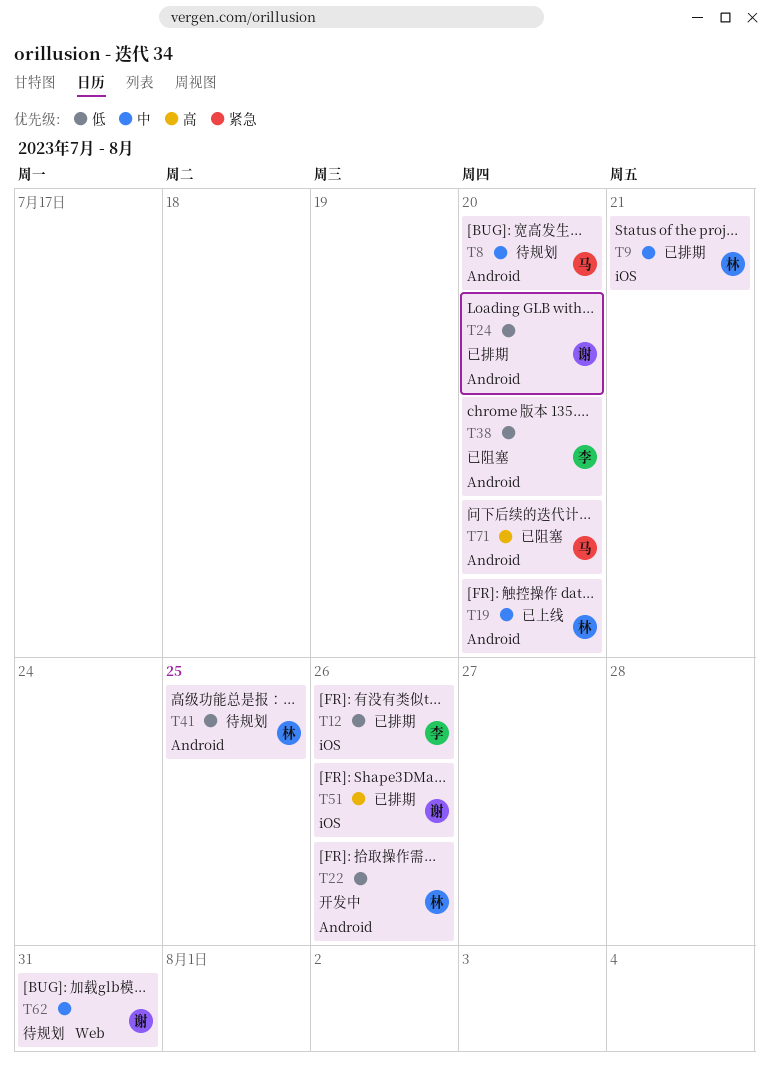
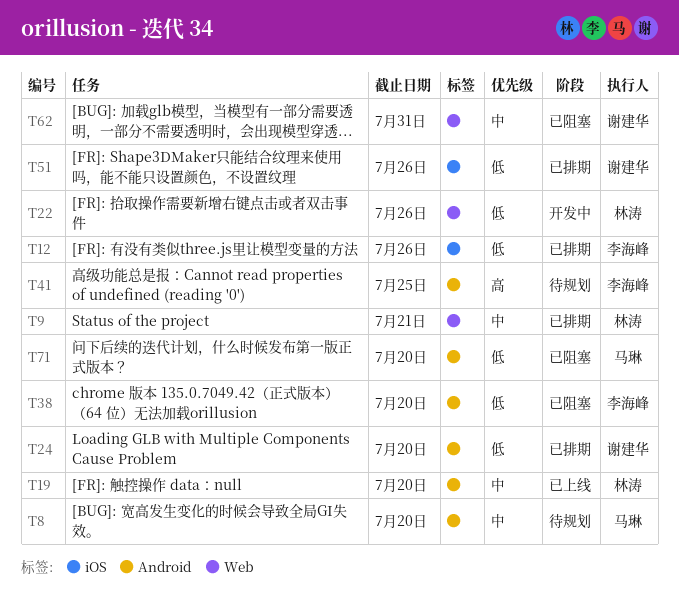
T9, label: iOS -> Web
T22, label: Android -> Web
T41, owner: 林涛 -> 李海峰
T41, priority: 低 -> 高
T51, priority: 高 -> 低
T62, status: 待规划 -> 已阻塞
T71, priority: 高 -> 低

